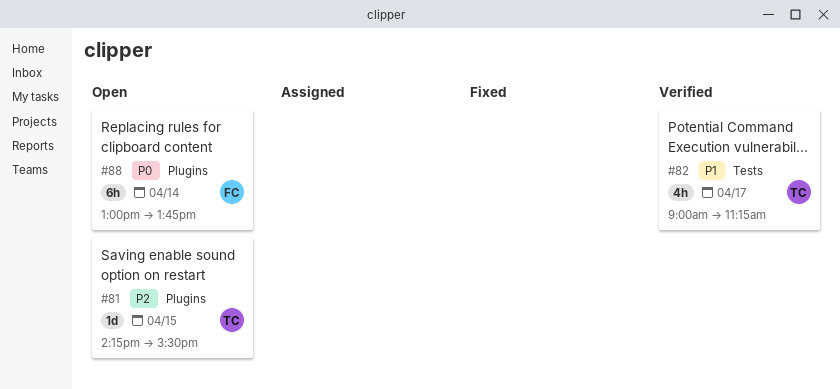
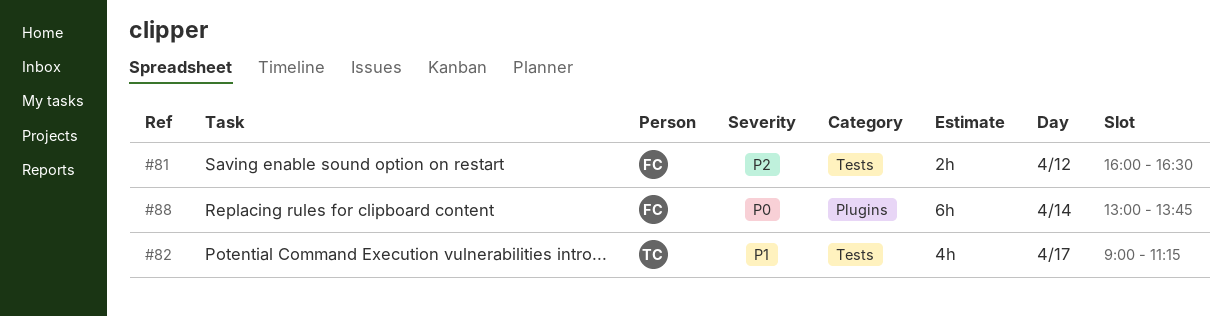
#81, owner: TC -> FC
#81, label: Plugins -> Tests
#81, estimate: 1d -> 2h
#81, day: Apr 15 -> Apr 12
#81, begins: 14:15 -> 16:00
#81, ends: 15:30 -> 16:30

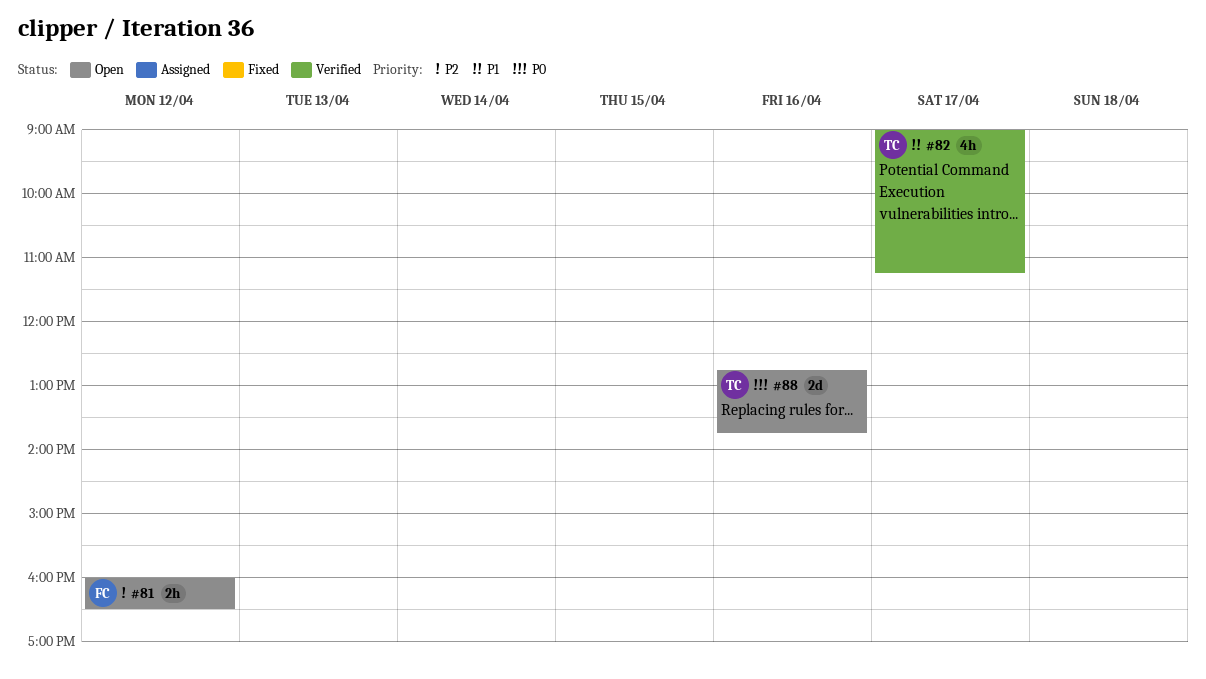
#88, owner: FC -> TC
#88, estimate: 6h -> 2d
#88, day: Apr 14 -> Apr 16
#88, begins: 13:00 -> 12:45

